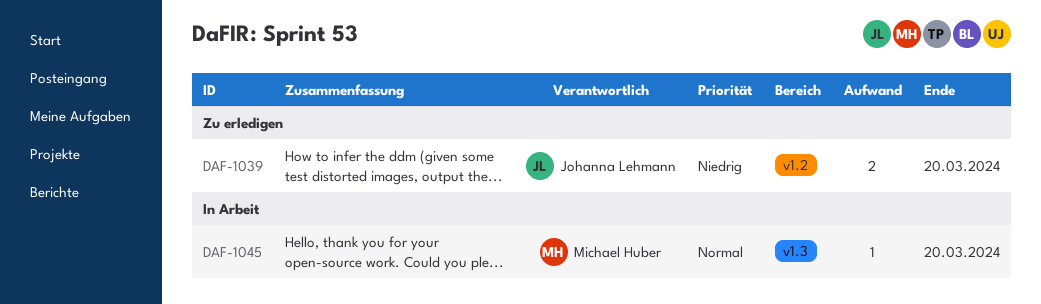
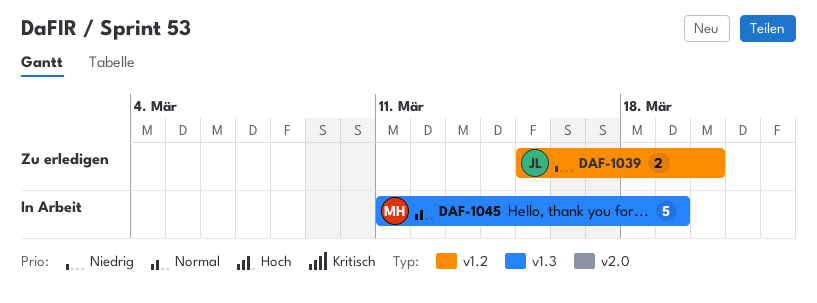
DAF-1045, estimate: 1 -> 5
DAF-1045, due: Mar 20 -> Mar 19

